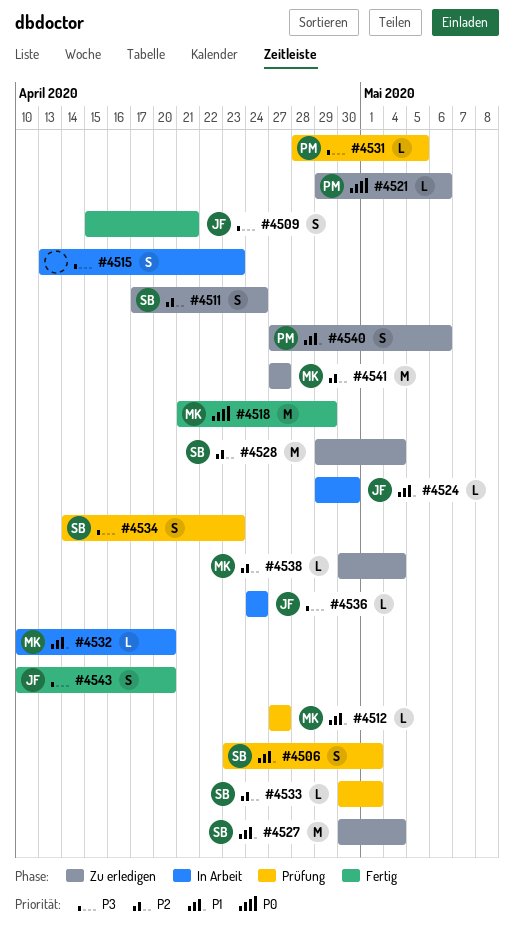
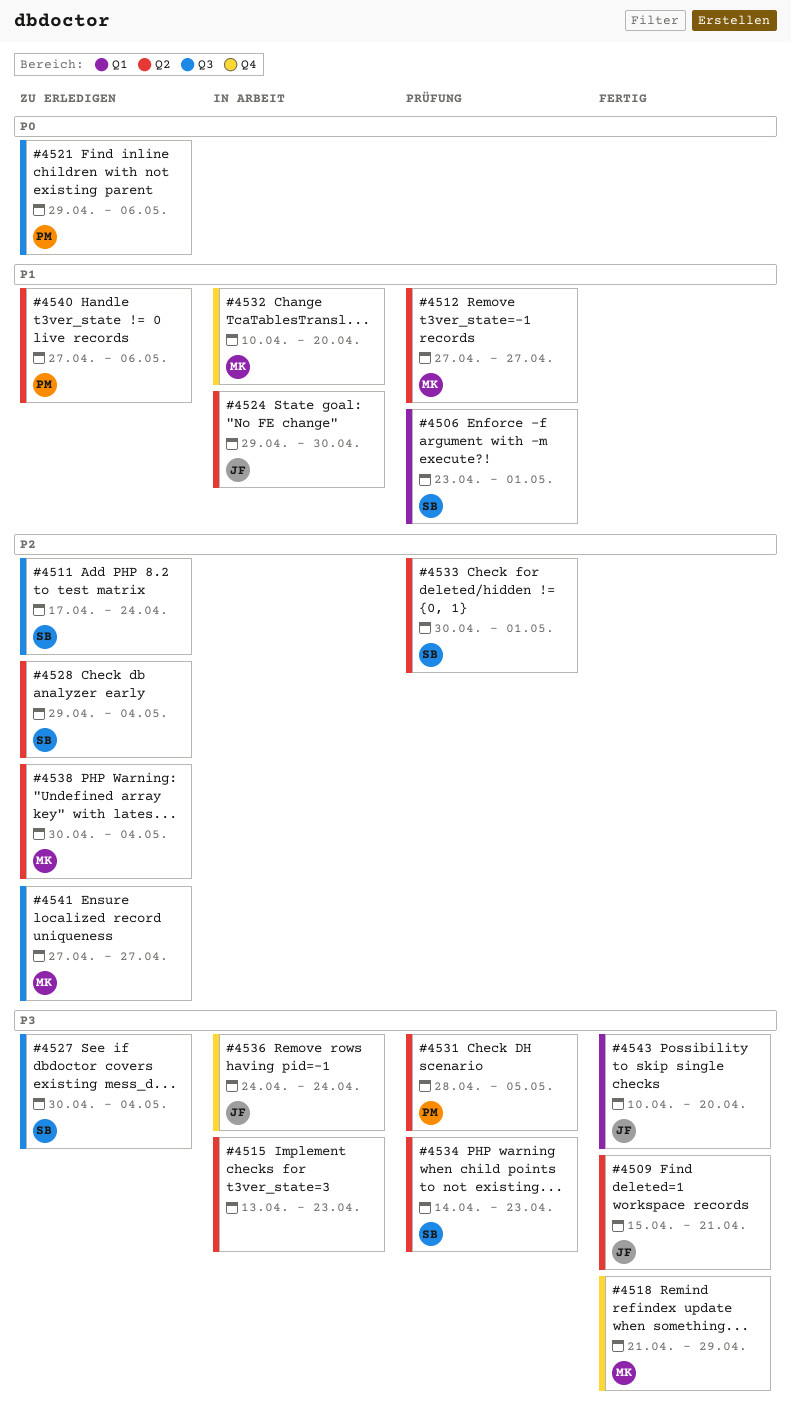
#4518, priority: P0 -> P3
#4527, priority: P1 -> P3

